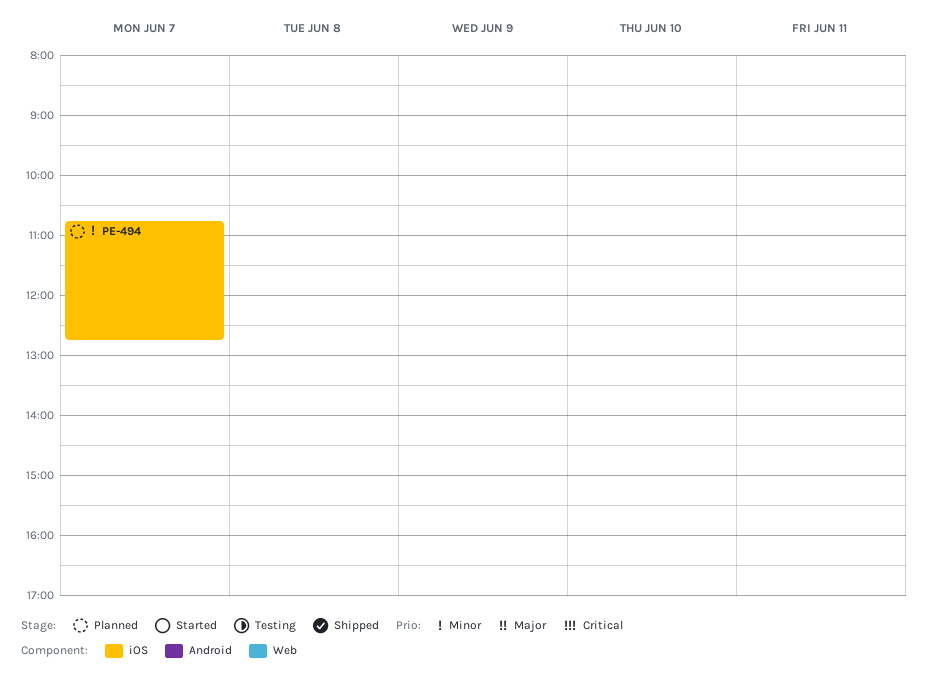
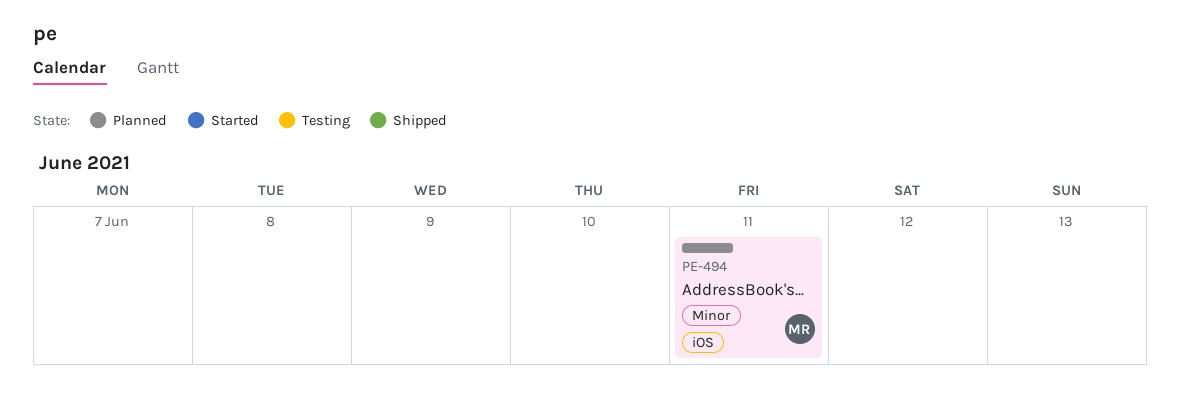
PE-494, day: Jun 7 -> Jun 11

